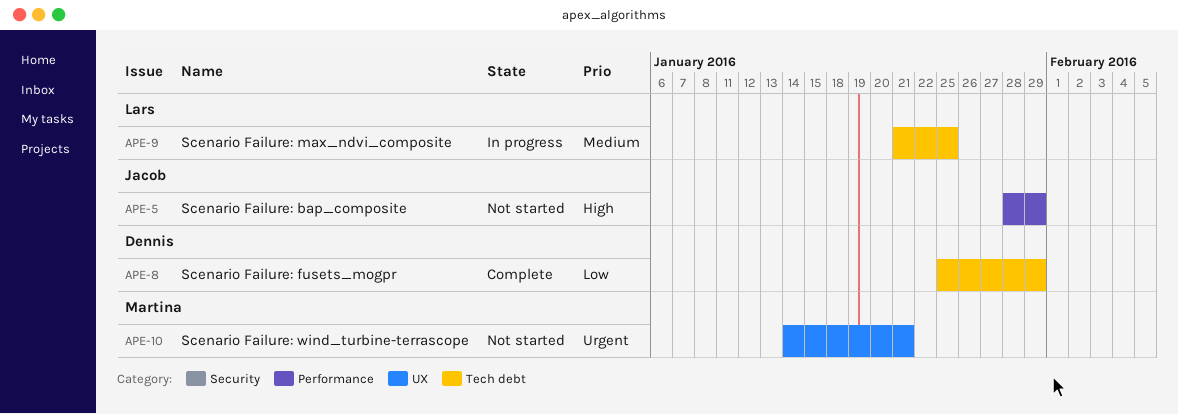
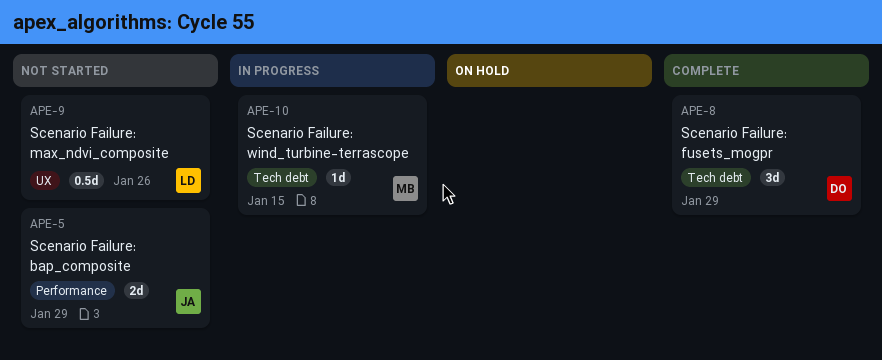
APE-9, status: In progress -> Not started
APE-9, label: Tech debt -> UX
APE-9, due: Jan 25 -> Jan 26
APE-10, status: Not started -> In progress
APE-10, label: UX -> Tech debt
APE-10, due: Jan 21 -> Jan 15

